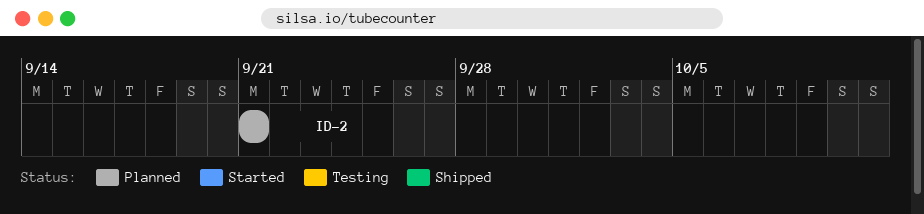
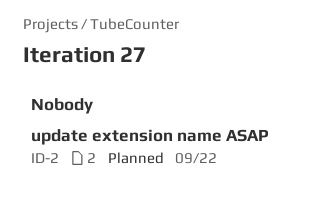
ID-2, due: Sep 21 -> Sep 22

